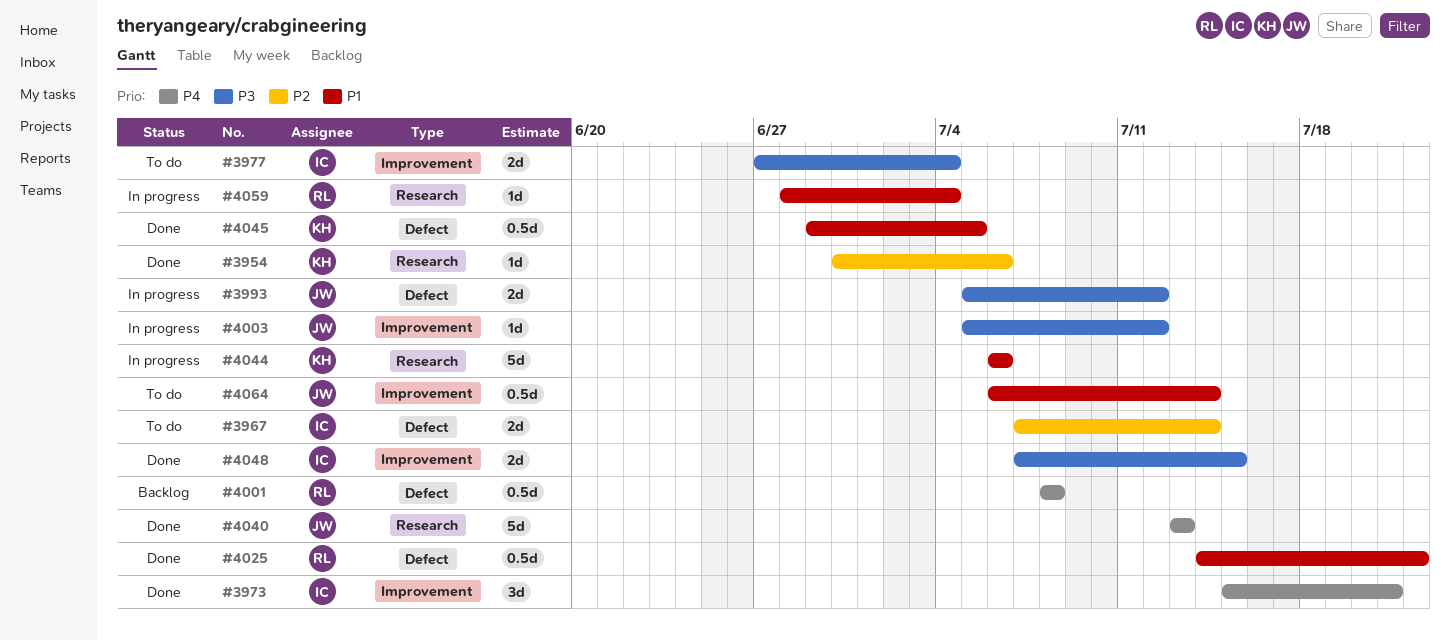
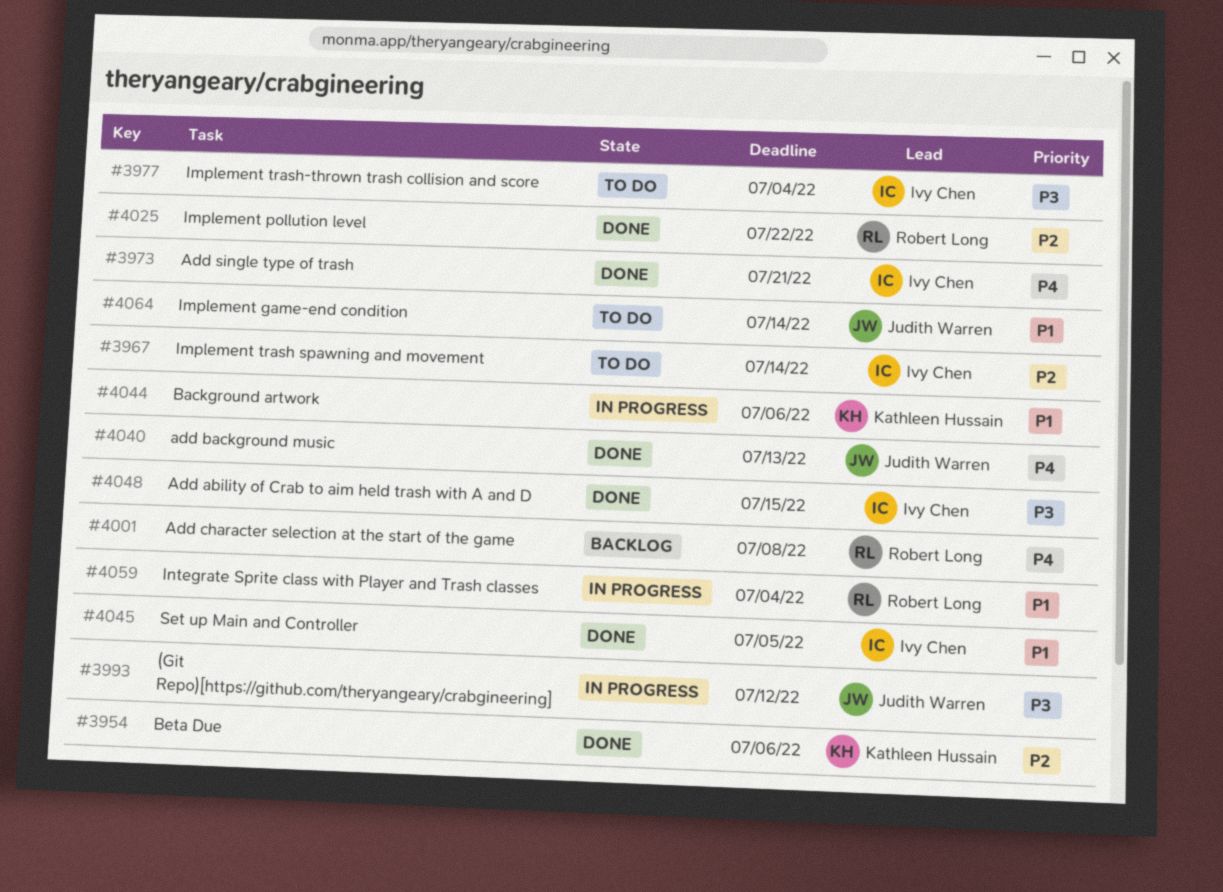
#4003: present -> none
#4025, priority: P1 -> P2
#4045, owner: Kathleen Hussain -> Ivy Chen

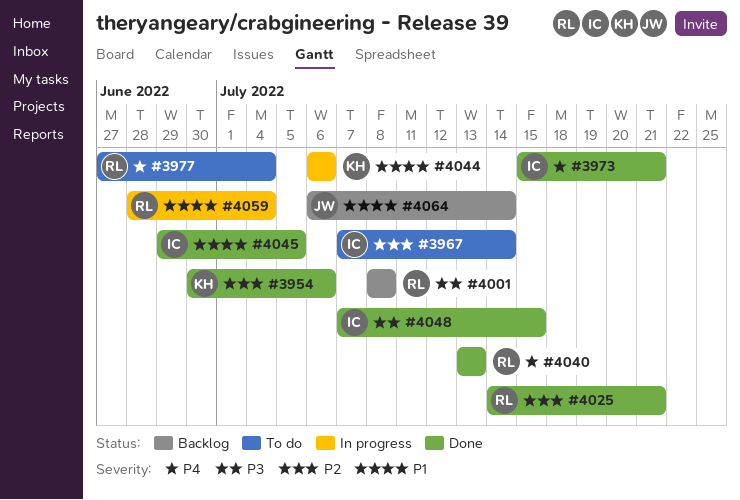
#3977, owner: Ivy Chen -> Robert Long
#3977, priority: P3 -> P4
#3993: present -> none
#4001, priority: P4 -> P3
#4025, due: Jul 22 -> Jul 21
#4040, owner: Judith Warren -> Robert Long
#4064, status: To do -> Backlog

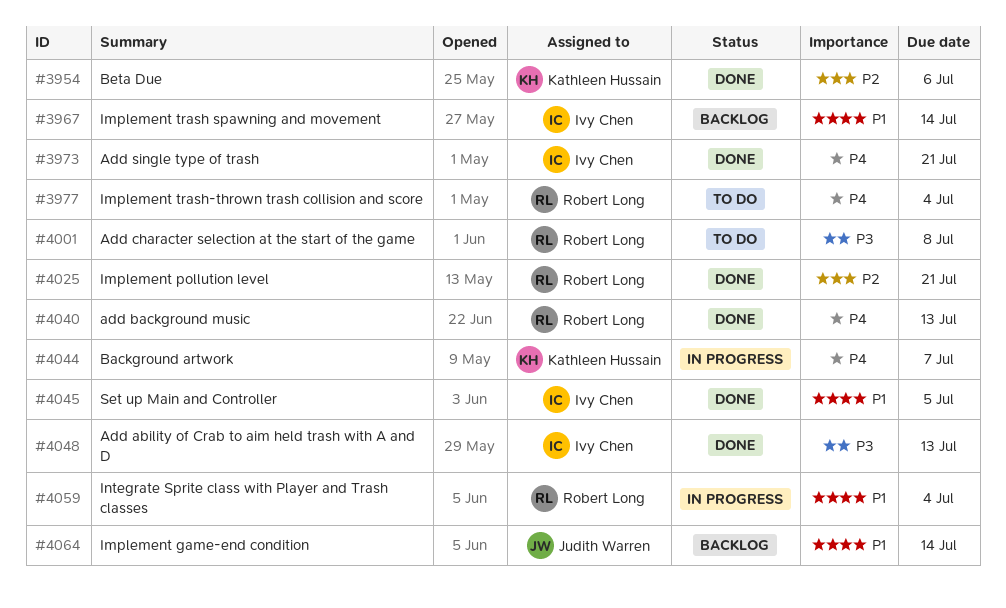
#3967, status: To do -> Backlog
#3967, priority: P2 -> P1
#4001, status: Backlog -> To do
#4044, priority: P1 -> P4
#4044, due: Jul 6 -> Jul 7
#4048, due: Jul 15 -> Jul 13

